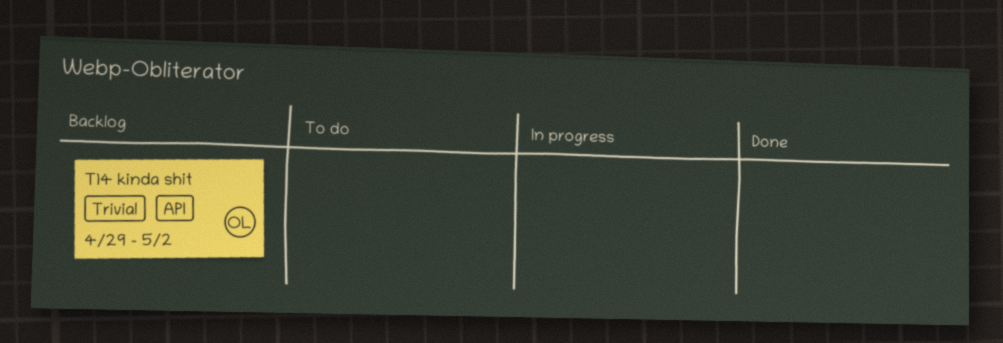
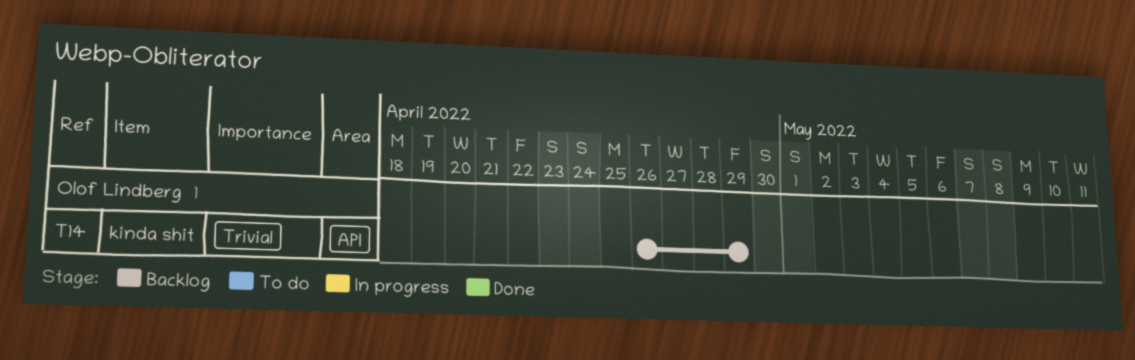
T14, start: Apr 29 -> Apr 26
T14, due: May 2 -> Apr 29

